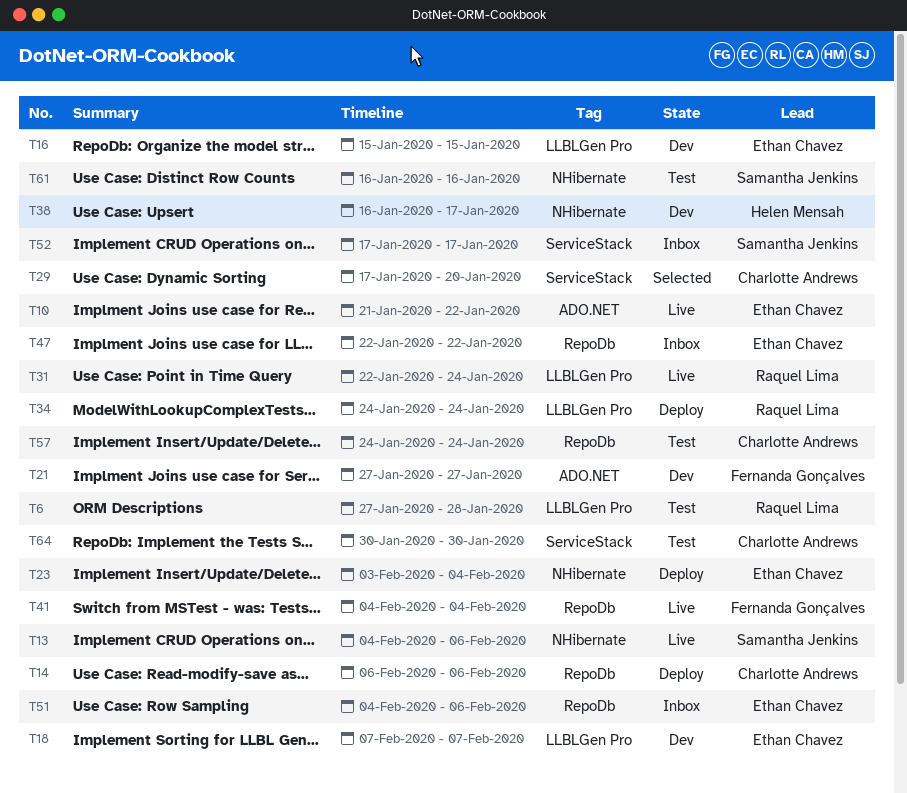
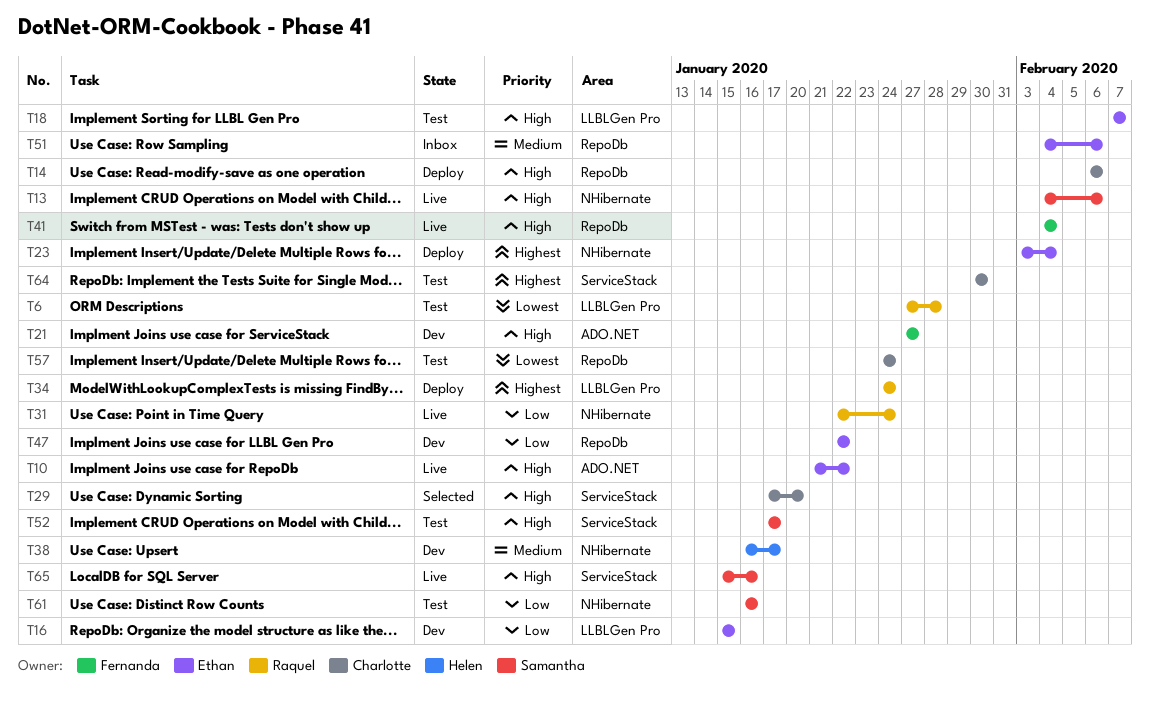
T18, status: Dev -> Test
T31, label: LLBLGen Pro -> NHibernate
T47, status: Inbox -> Dev
T52, status: Inbox -> Test
T65: none -> present

